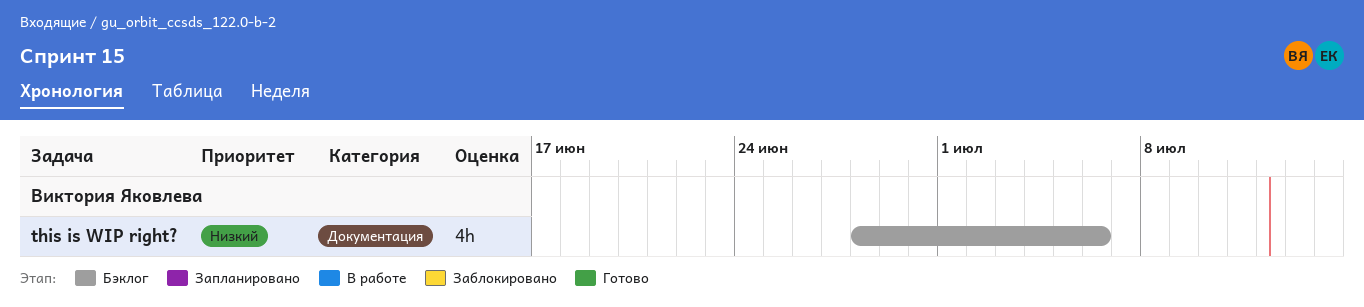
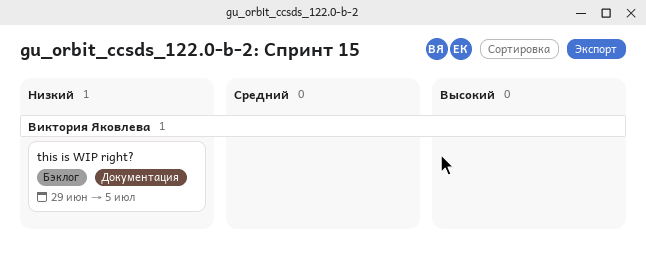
this is WIP right?, start: Jun 28 -> Jun 29
this is WIP right?, due: Jul 6 -> Jul 5

